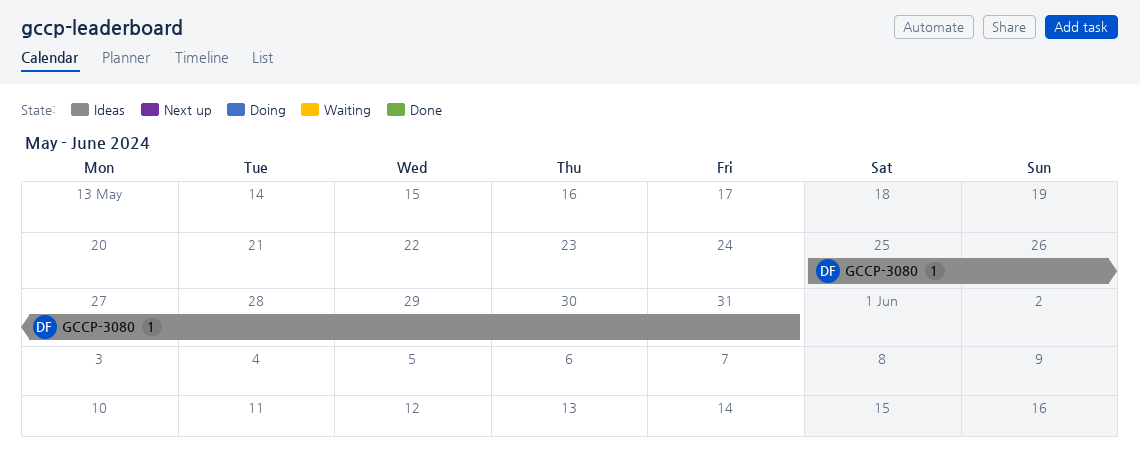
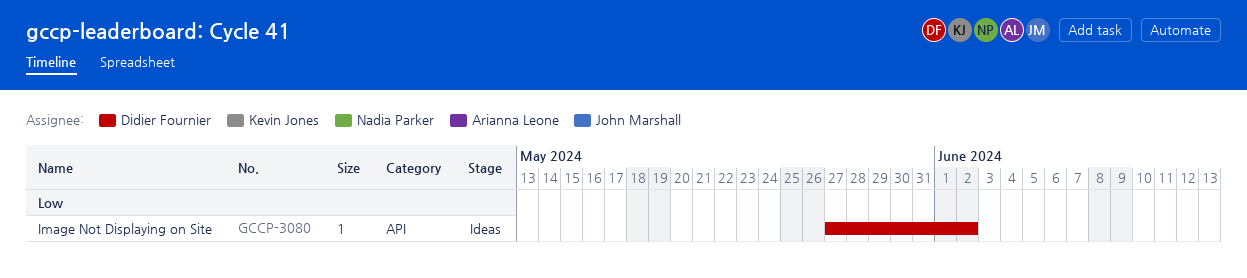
GCCP-3080, start: May 25 -> May 27
GCCP-3080, due: May 31 -> Jun 2

